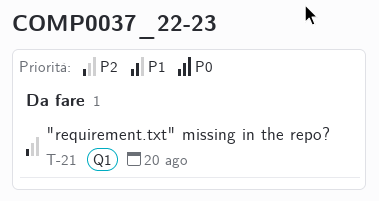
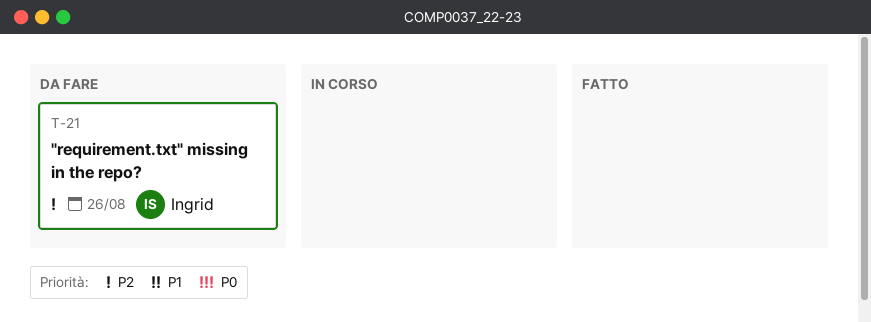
T-21, due: Aug 20 -> Aug 26

